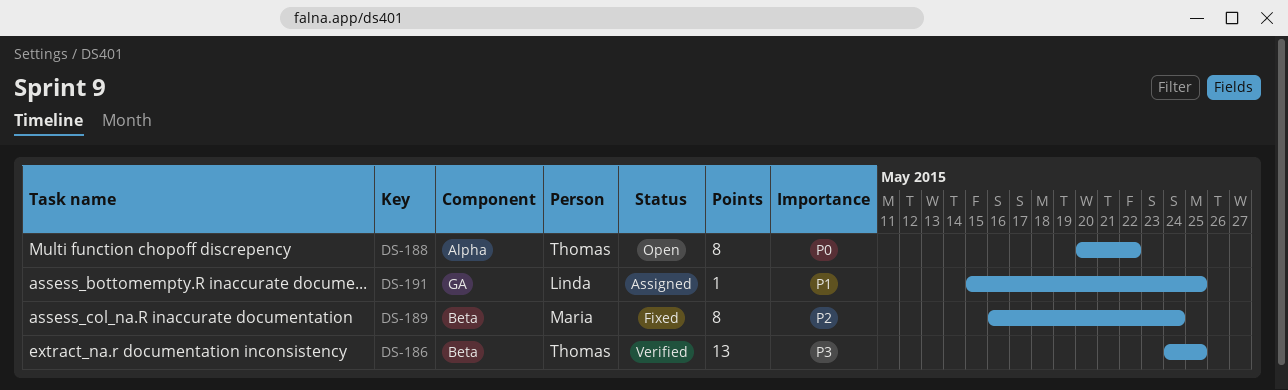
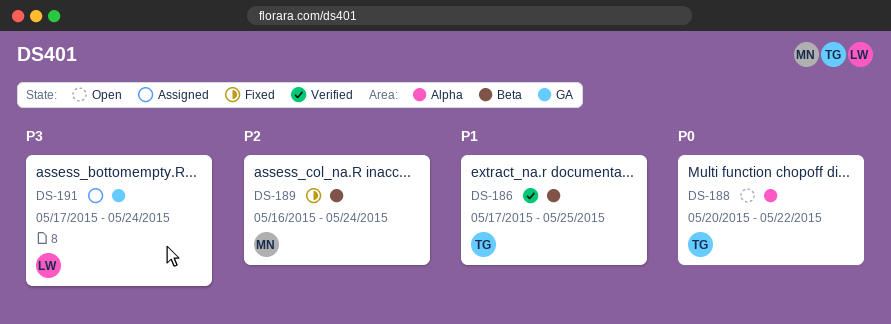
DS-186, priority: P3 -> P1
DS-186, start: May 24 -> May 17
DS-191, priority: P1 -> P3
DS-191, start: May 15 -> May 17
DS-191, due: May 25 -> May 24

